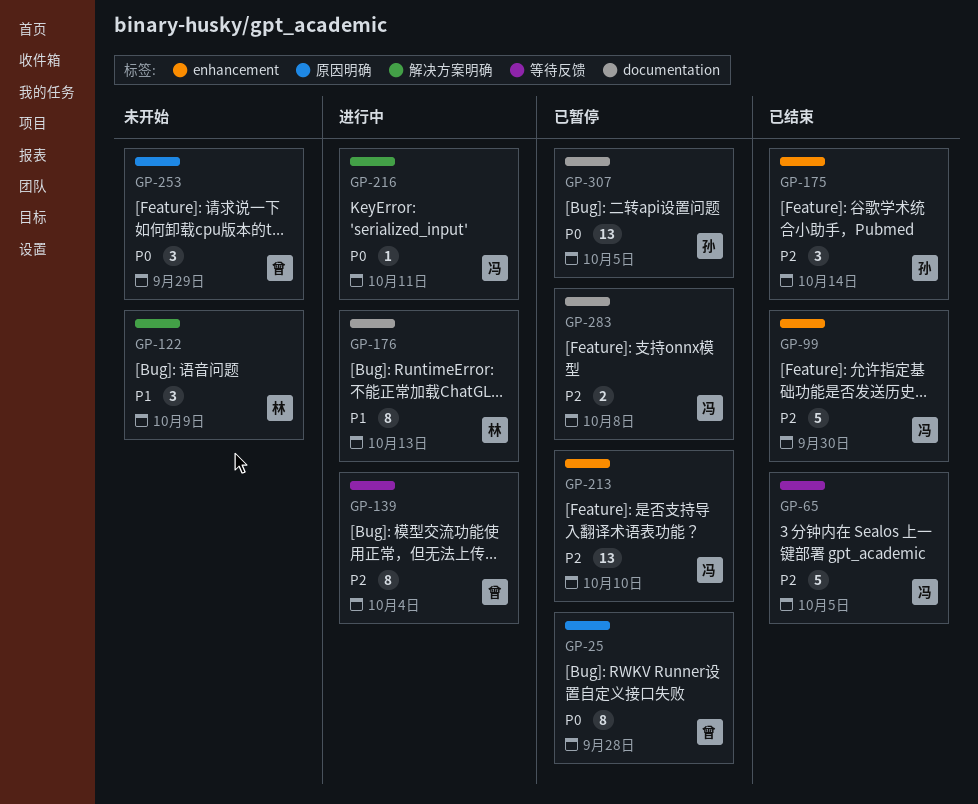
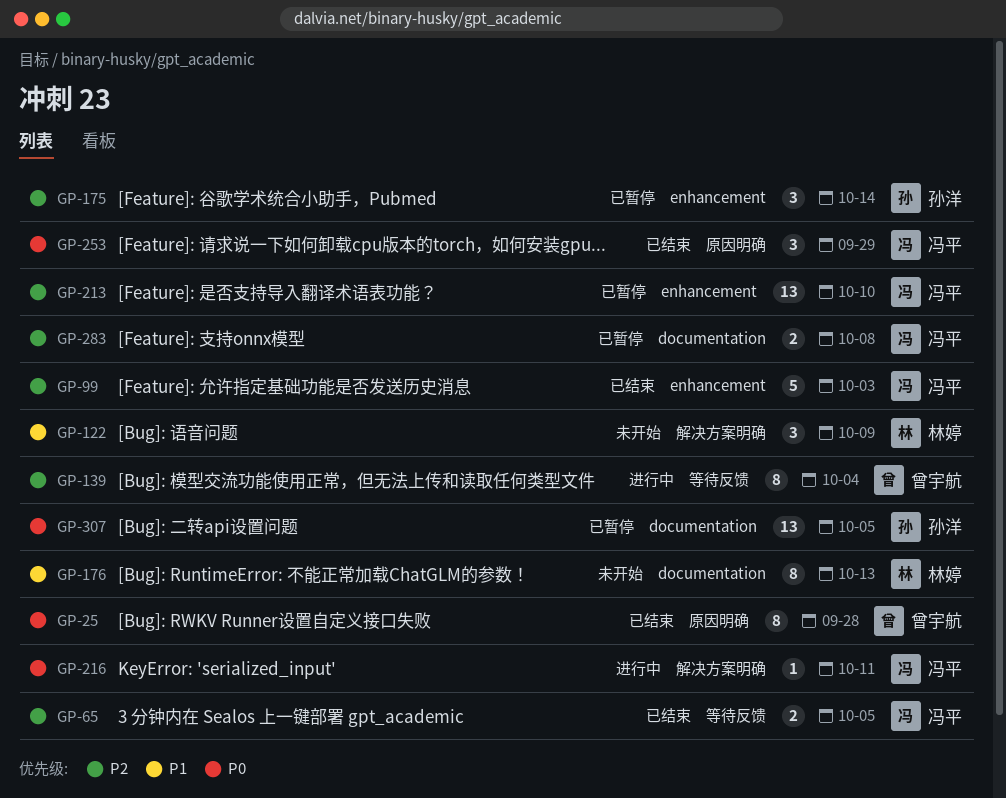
GP-25, status: 已暂停 -> 已结束
GP-65, estimate: 5 -> 2
GP-99, due: Sep 30 -> Oct 3
GP-175, status: 已结束 -> 已暂停
GP-176, status: 进行中 -> 未开始
GP-253, status: 未开始 -> 已结束
GP-253, owner: 曾宇航 -> 冯平

